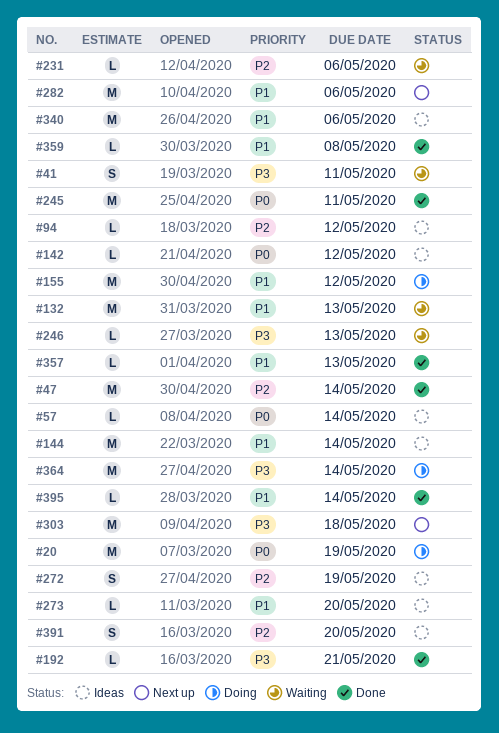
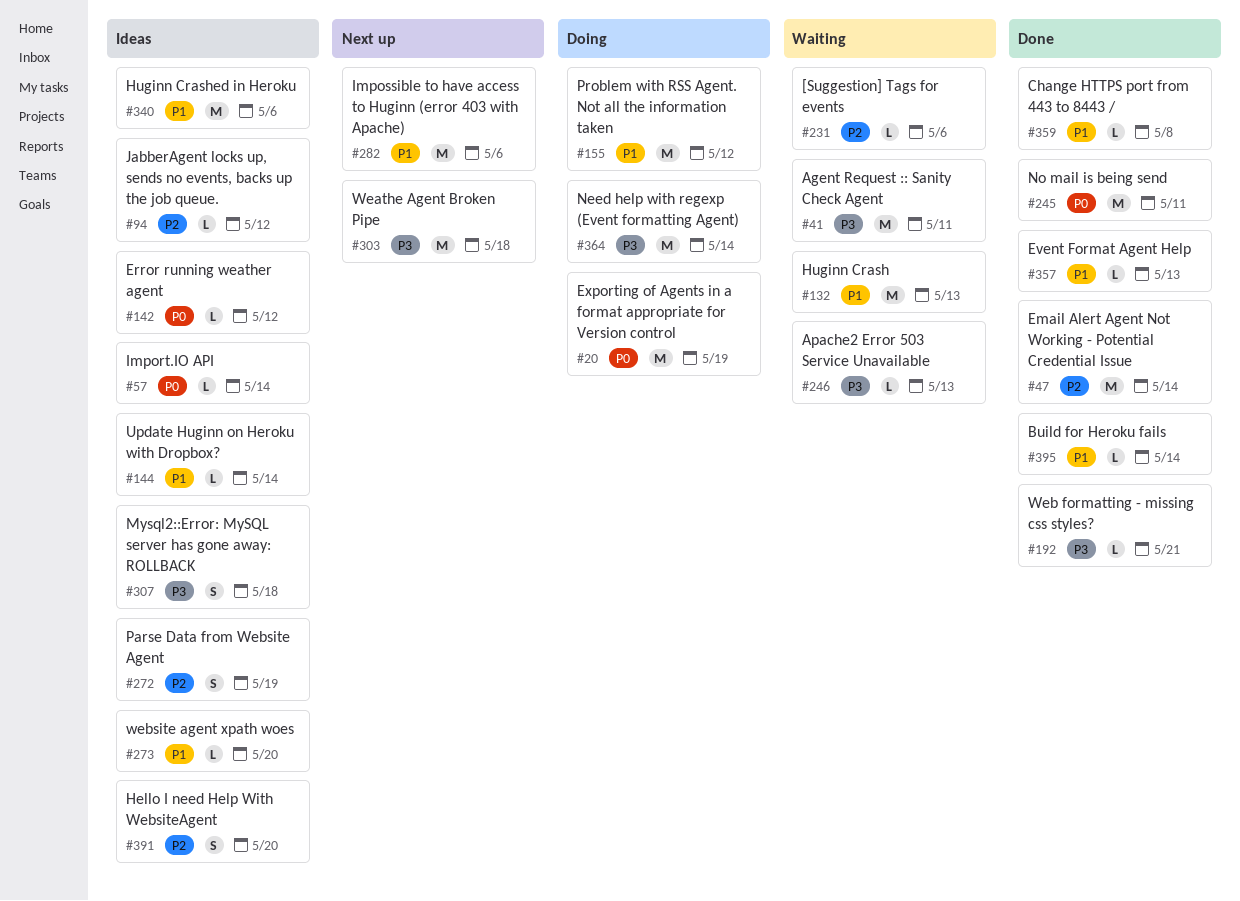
#41, estimate: S -> M
#144, estimate: M -> L
#307: none -> present

